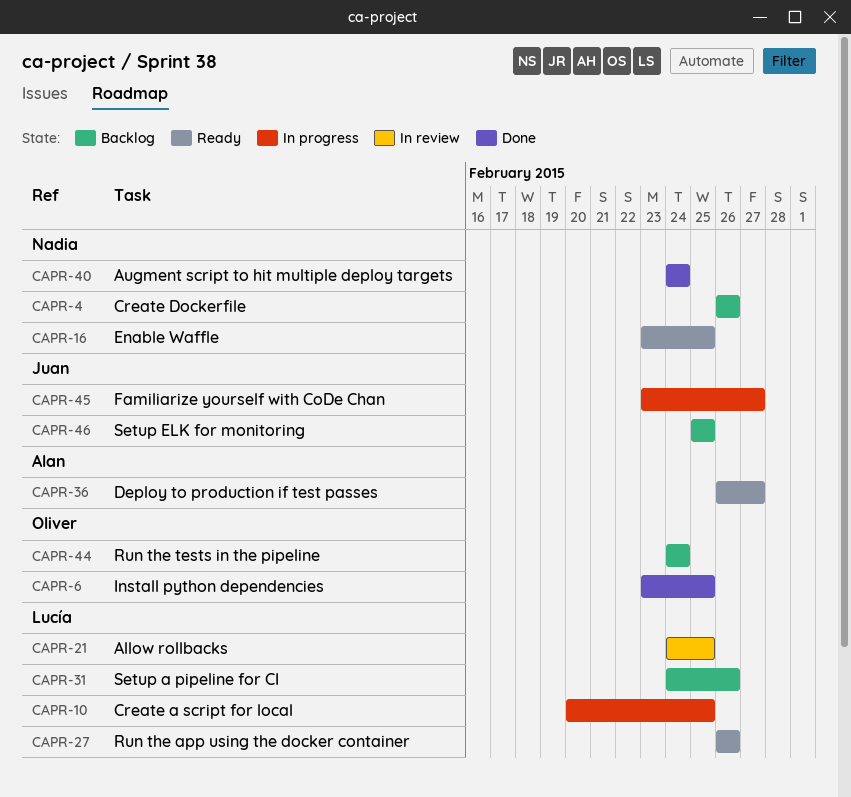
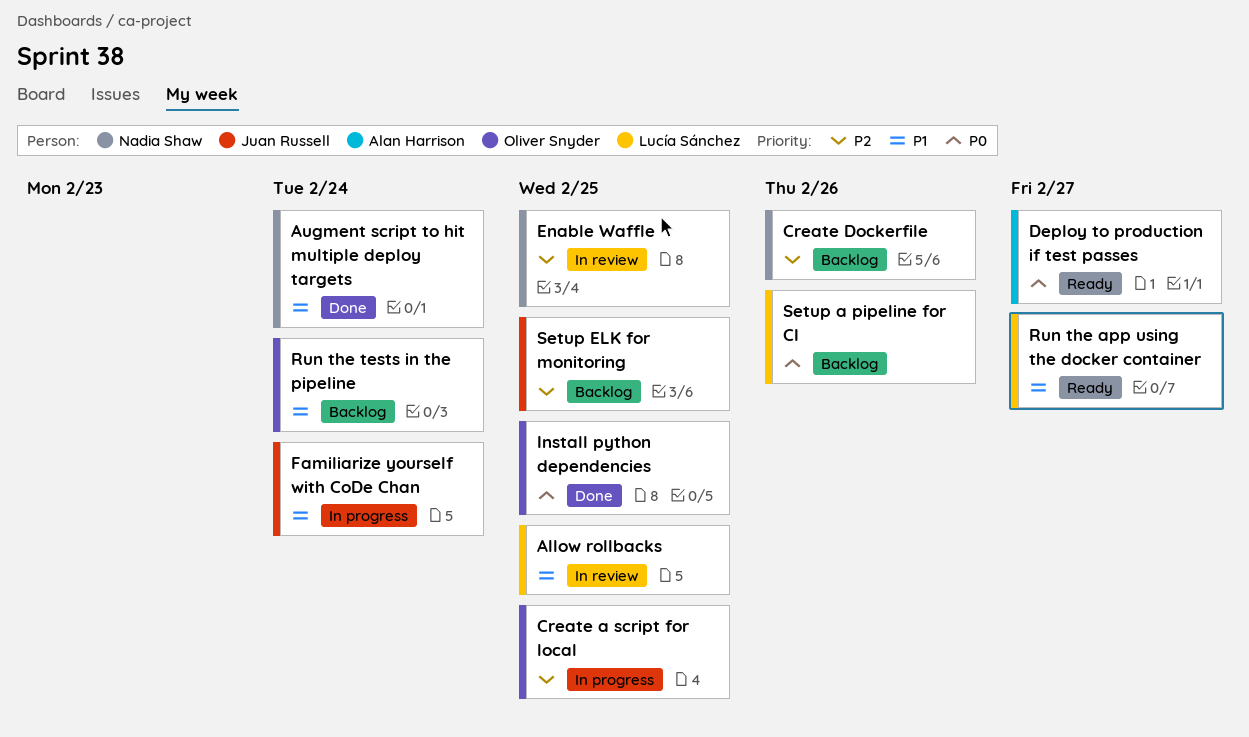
Create a script for local, owner: Lucía Sánchez -> Oliver Snyder
Enable Waffle, status: Ready -> In review
Familiarize yourself with CoDe Chan, due: Feb 27 -> Feb 24
Run the app using the docker container, due: Feb 26 -> Feb 27

